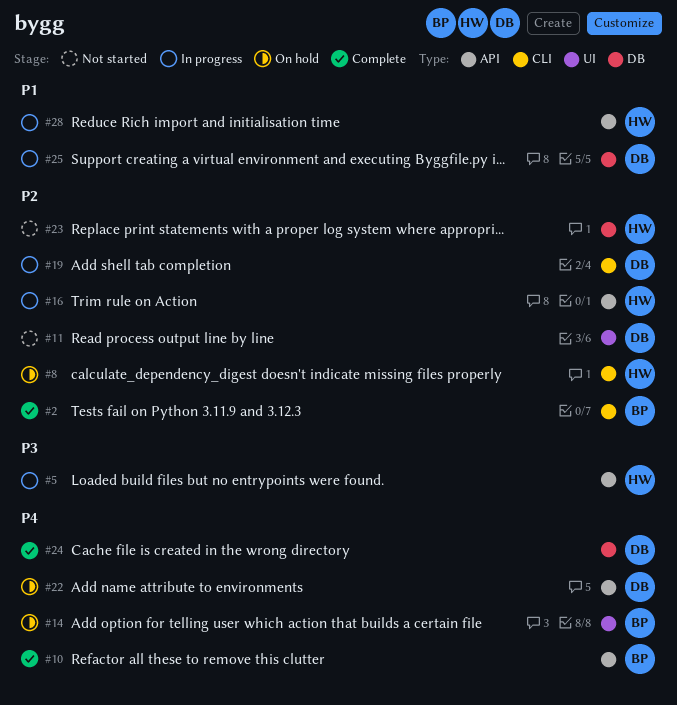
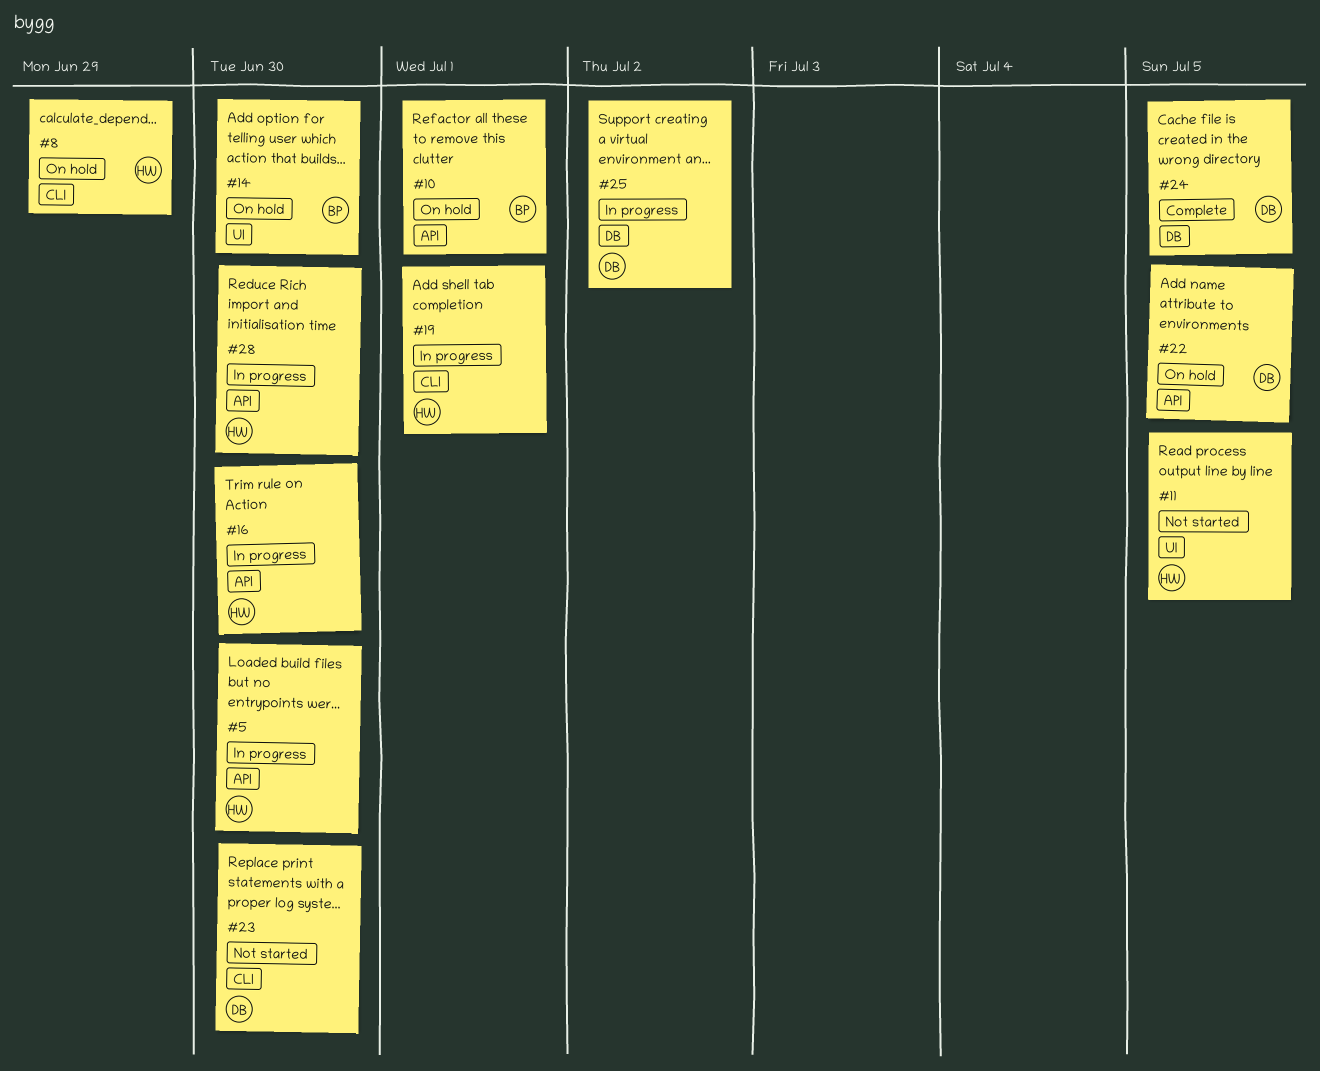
#2: present -> none
#10, status: Complete -> On hold
#11, owner: DB -> HW
#19, owner: DB -> HW
#23, owner: HW -> DB
#23, label: DB -> CLI

